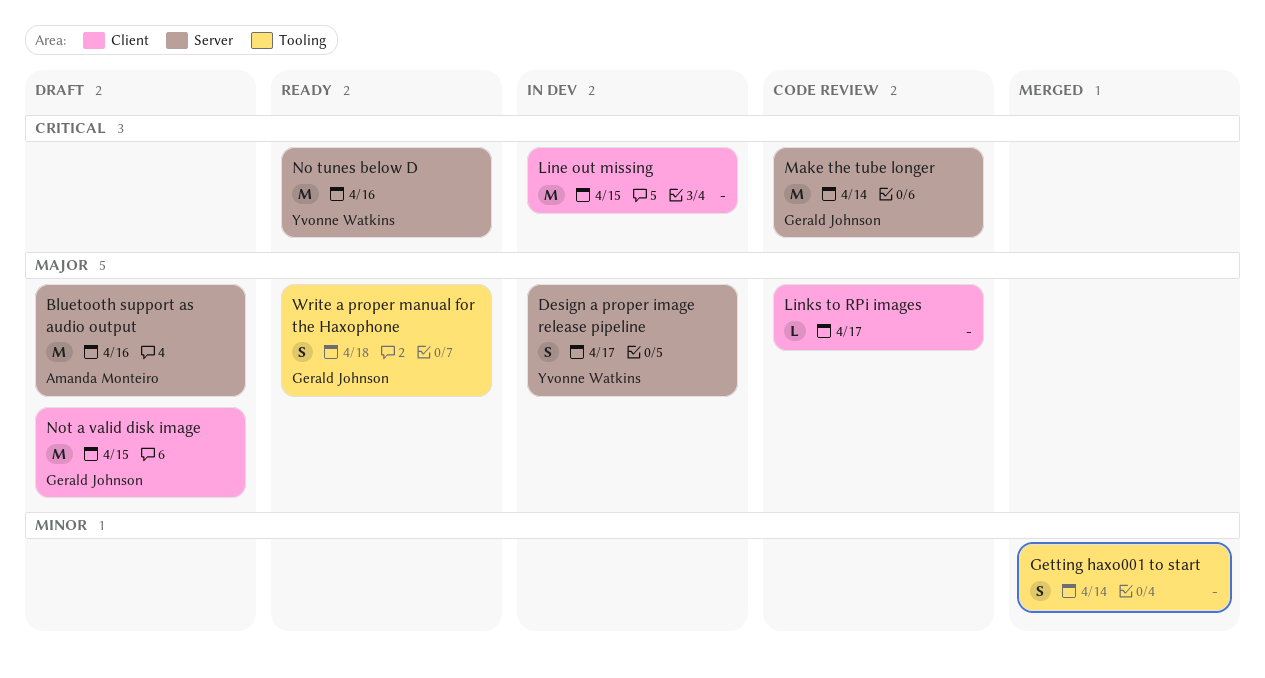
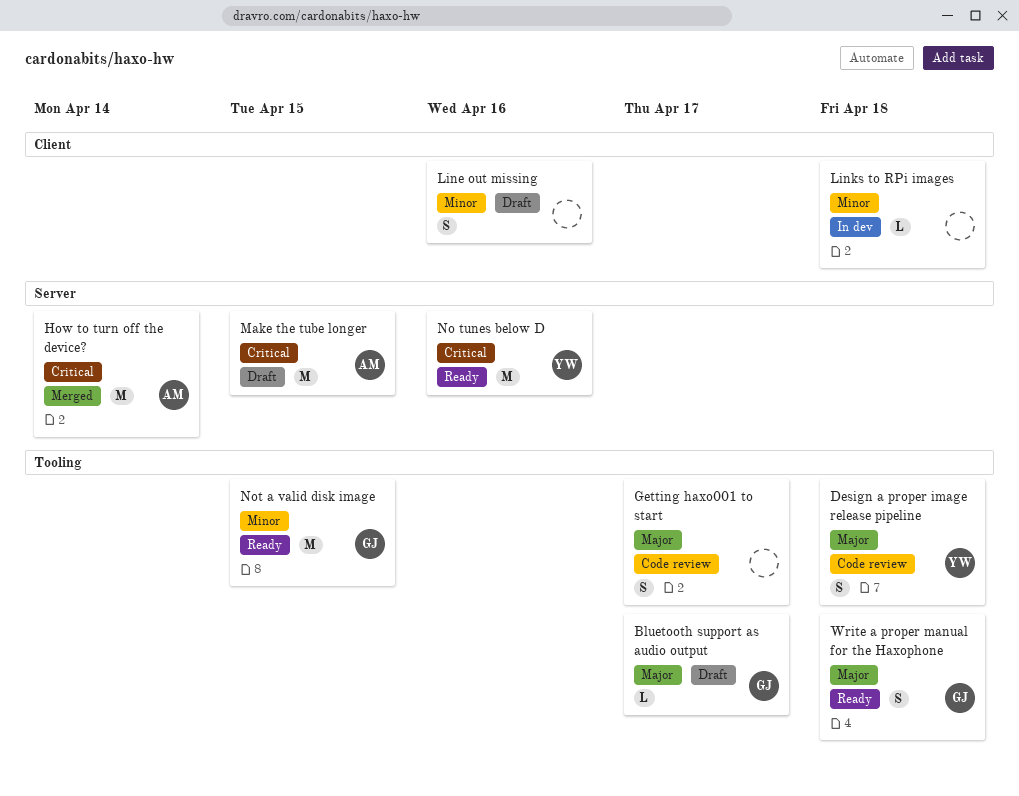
Bluetooth support as audio output, owner: Amanda Monteiro -> Gerald Johnson
Bluetooth support as audio output, label: Server -> Tooling
Bluetooth support as audio output, estimate: M -> L
Bluetooth support as audio output, due: Apr 16 -> Apr 17
Design a proper image release pipeline, status: In dev -> Code review
Design a proper image release pipeline, label: Server -> Tooling
Design a proper image release pipeline, due: Apr 17 -> Apr 18
Getting haxo001 to start, status: Merged -> Code review
Getting haxo001 to start, priority: Minor -> Major
Getting haxo001 to start, due: Apr 14 -> Apr 17
How to turn off the device?: none -> present
Line out missing, status: In dev -> Draft
Line out missing, priority: Critical -> Minor
Line out missing, estimate: M -> S
Line out missing, due: Apr 15 -> Apr 16
Links to RPi images, status: Code review -> In dev
Links to RPi images, priority: Major -> Minor
Links to RPi images, due: Apr 17 -> Apr 18
Make the tube longer, status: Code review -> Draft
Make the tube longer, owner: Gerald Johnson -> Amanda Monteiro
Make the tube longer, due: Apr 14 -> Apr 15
Not a valid disk image, status: Draft -> Ready
Not a valid disk image, priority: Major -> Minor
Not a valid disk image, label: Client -> Tooling

